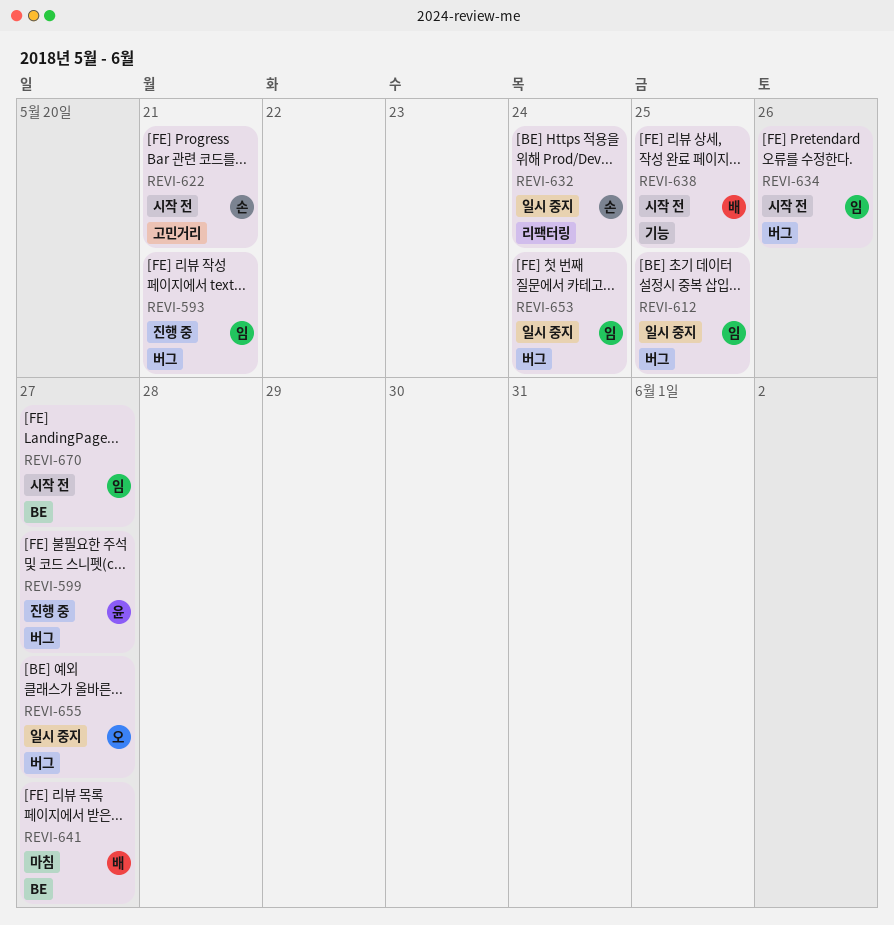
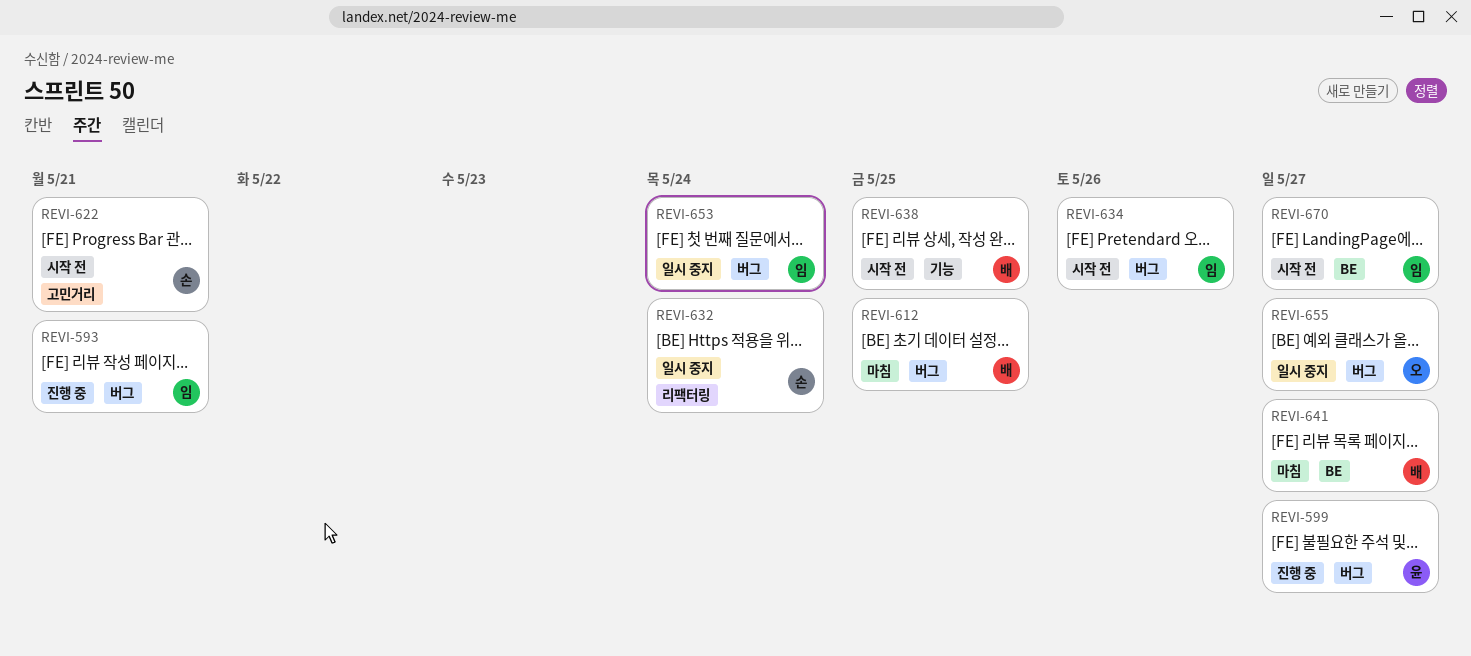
REVI-612, status: 일시 중지 -> 마침
REVI-612, owner: 임 -> 배

